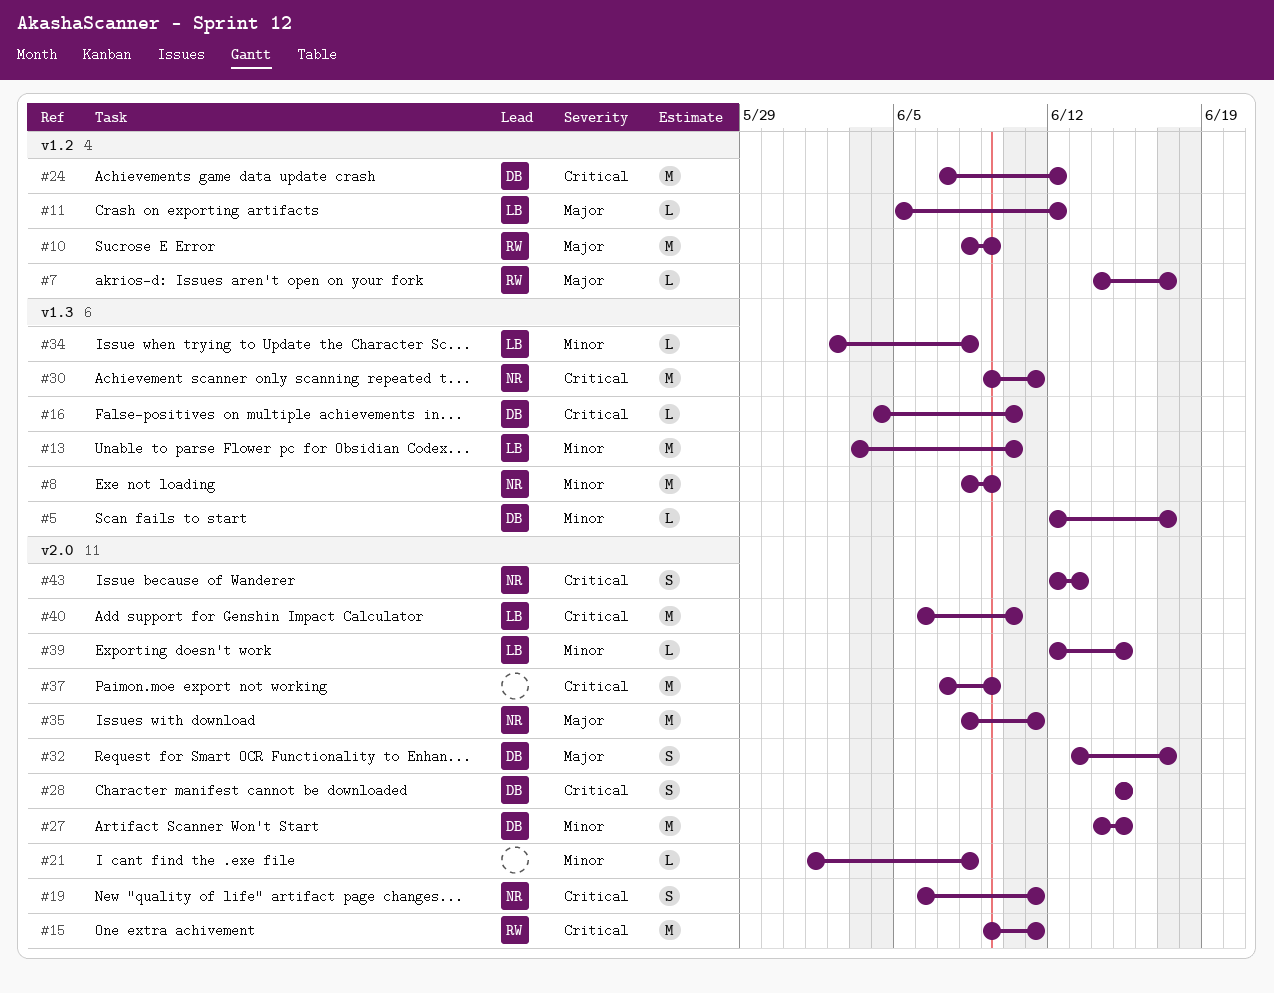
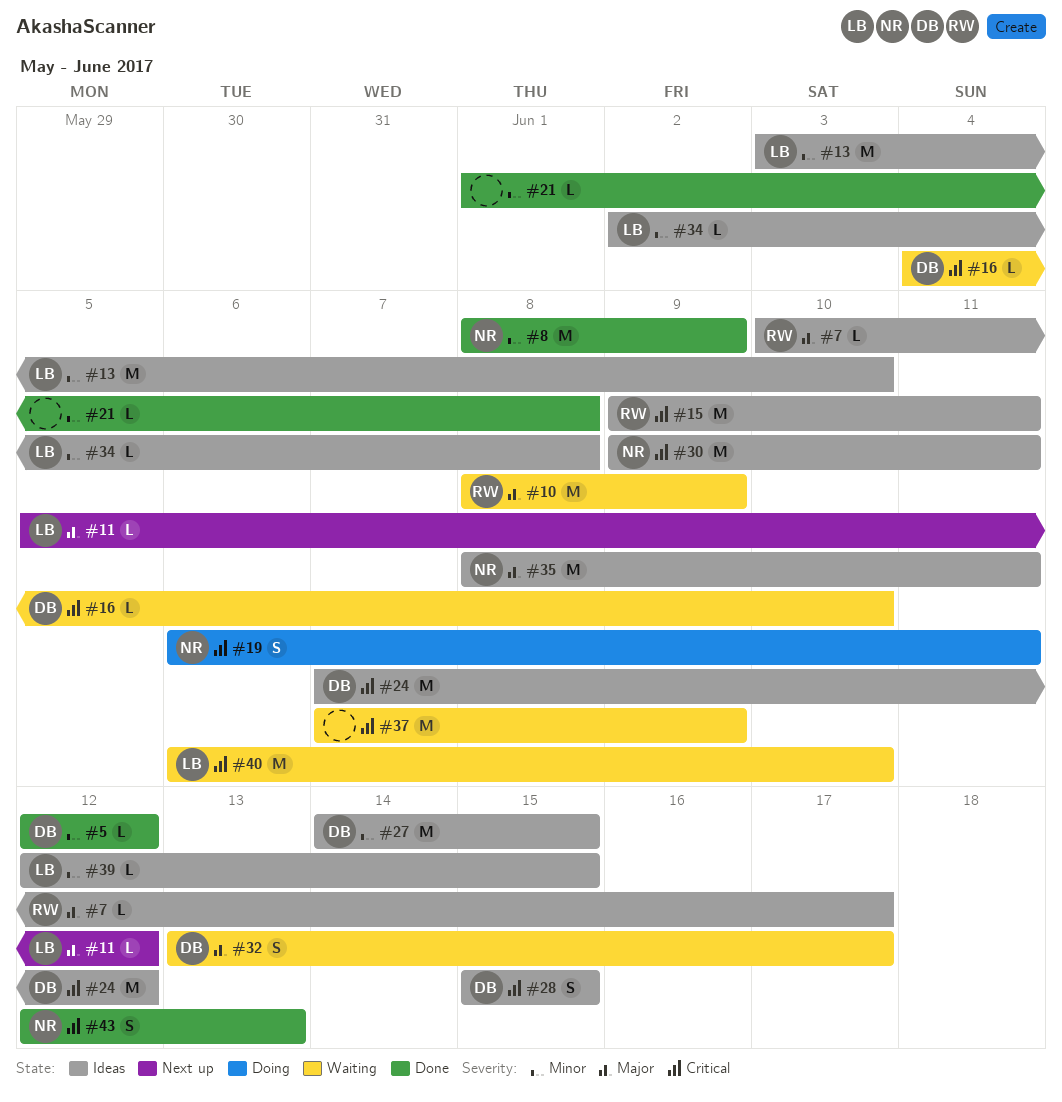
#5, due: Jun 17 -> Jun 12
#7, start: Jun 14 -> Jun 10

